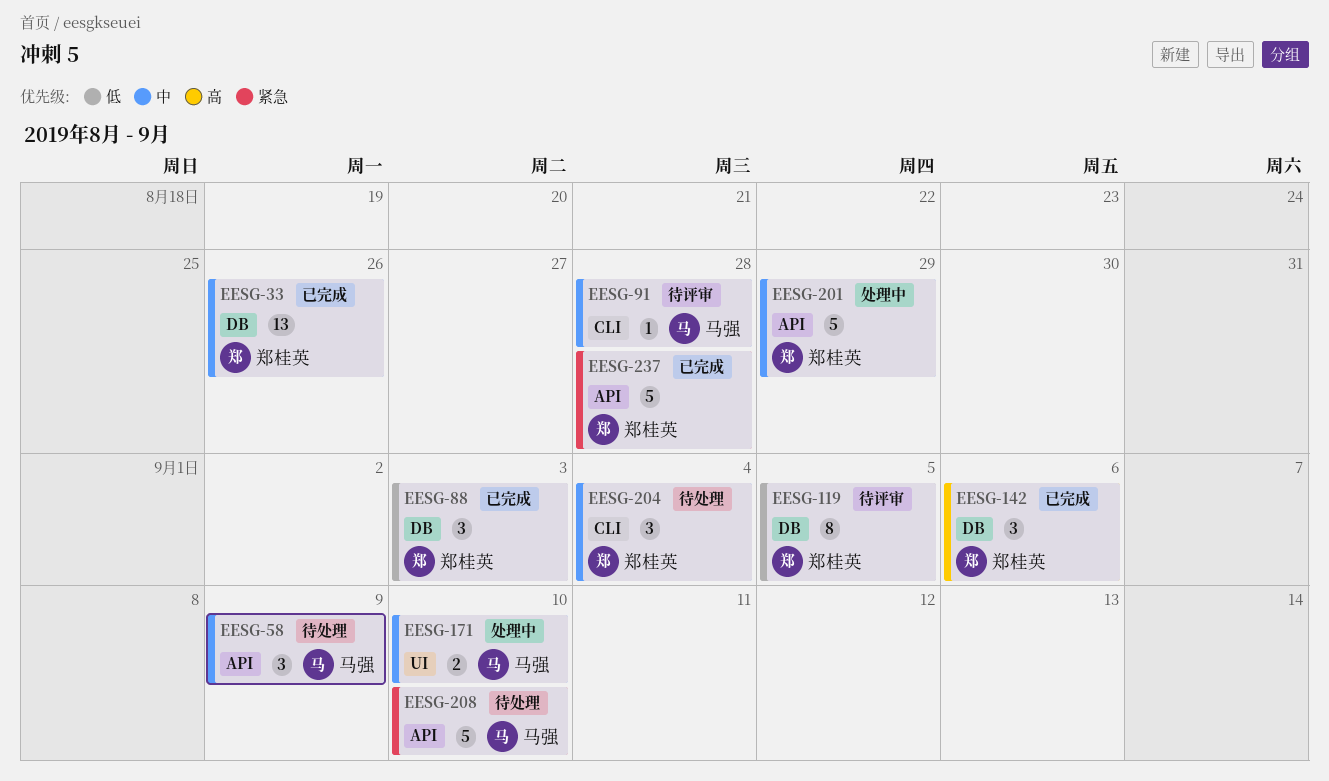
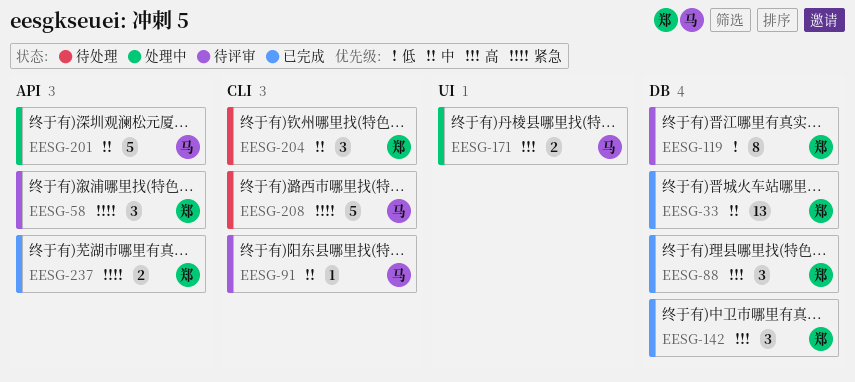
EESG-58, status: 待处理 -> 待评审
EESG-58, owner: 马强 -> 郑桂英
EESG-58, priority: 中 -> 紧急
EESG-88, priority: 低 -> 高
EESG-171, priority: 中 -> 高
EESG-201, owner: 郑桂英 -> 马强
EESG-208, label: API -> CLI
EESG-237, estimate: 5 -> 2

